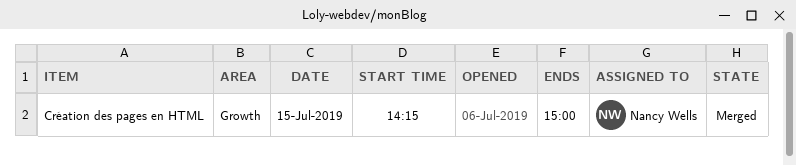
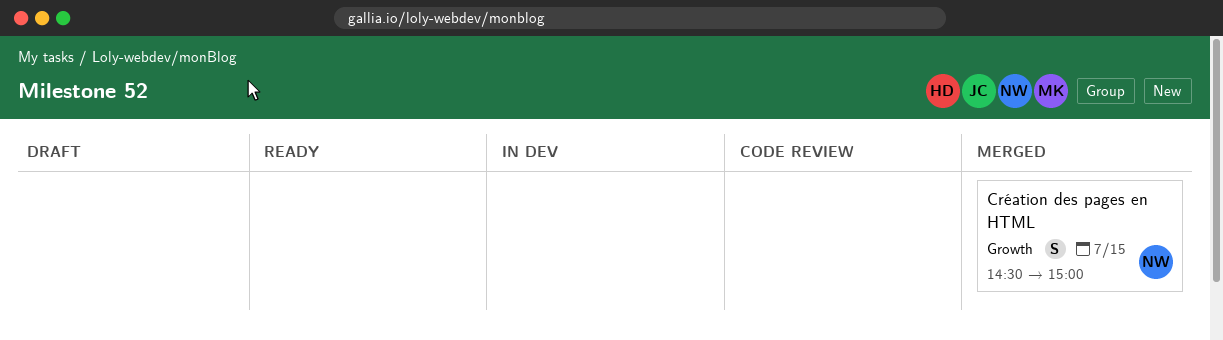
Création des pages en HTML, begins: 14:15 -> 14:30

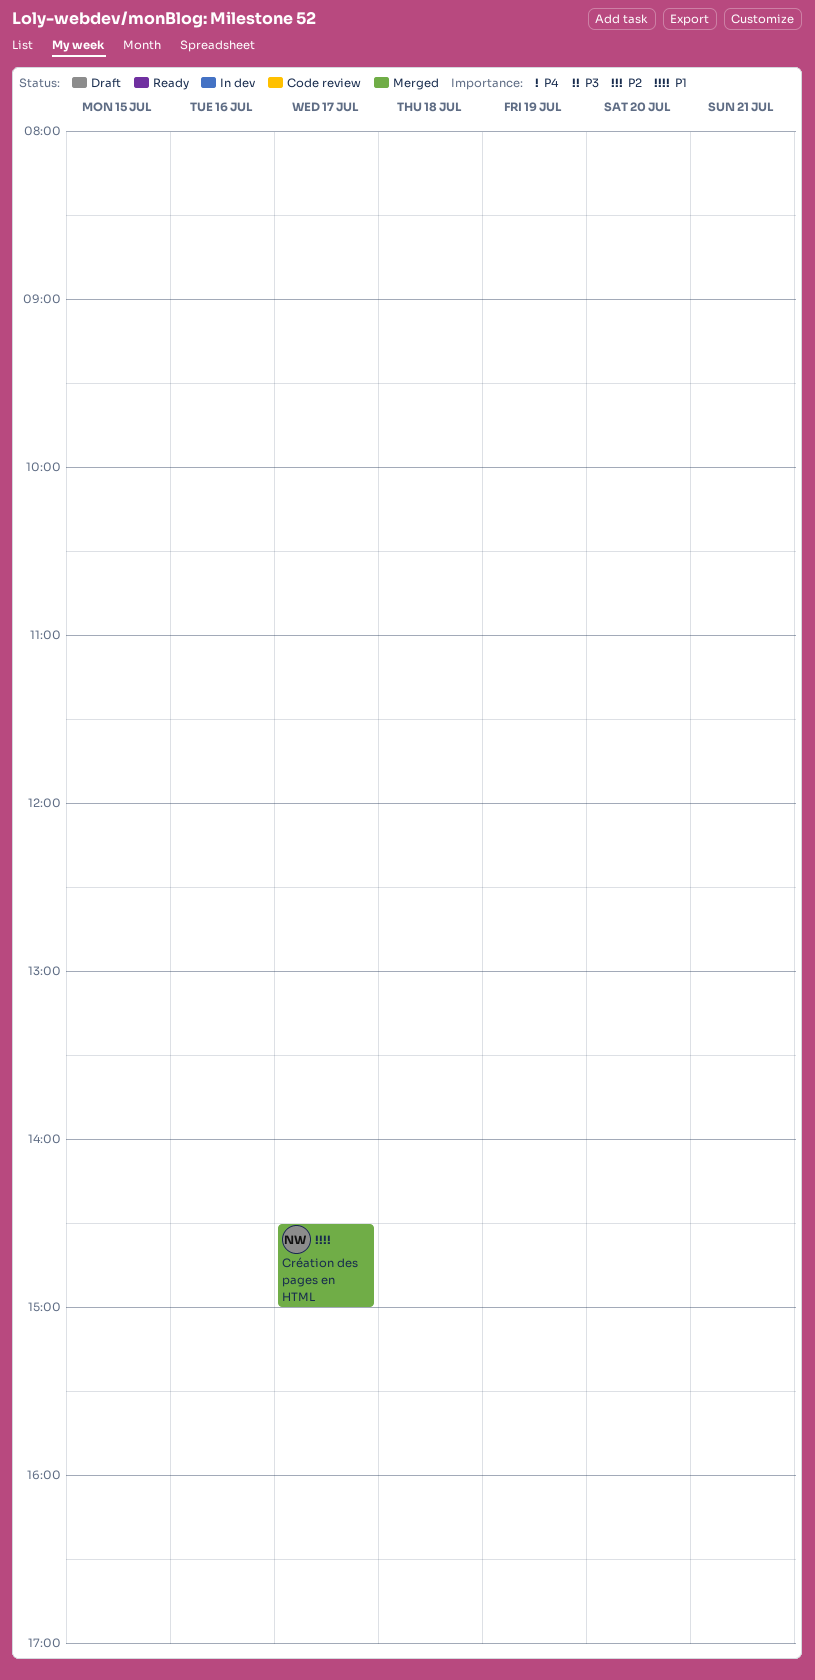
Création des pages en HTML, day: Jul 15 -> Jul 17

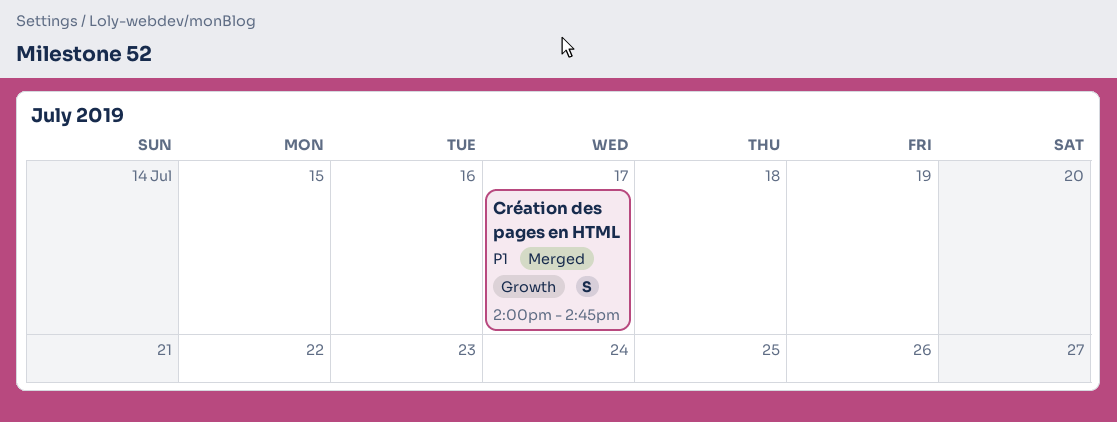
Création des pages en HTML, begins: 14:30 -> 14:00
Création des pages en HTML, ends: 15:00 -> 14:45

